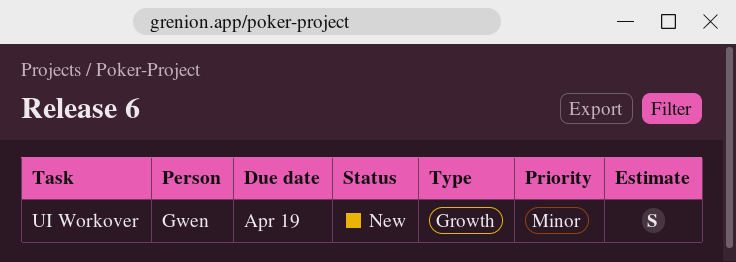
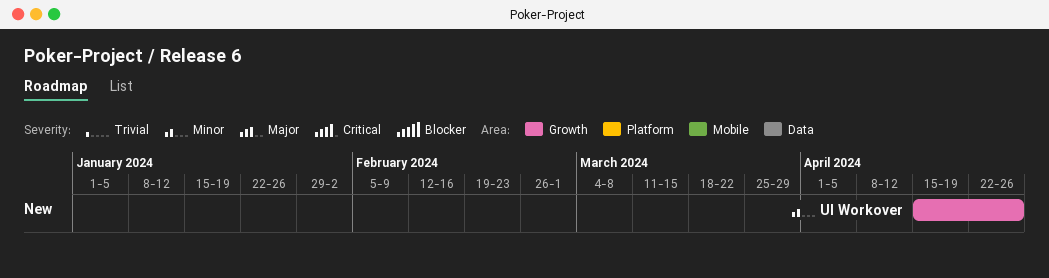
UI Workover, due: Apr 19 -> Apr 26

